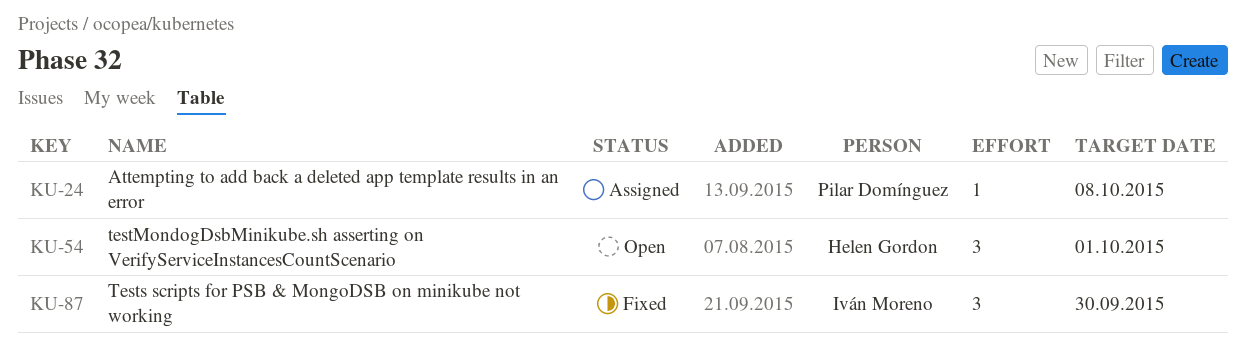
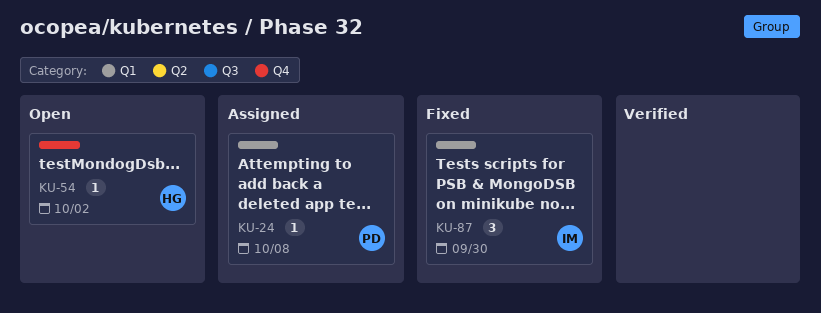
KU-54, estimate: 3 -> 1
KU-54, due: Oct 1 -> Oct 2

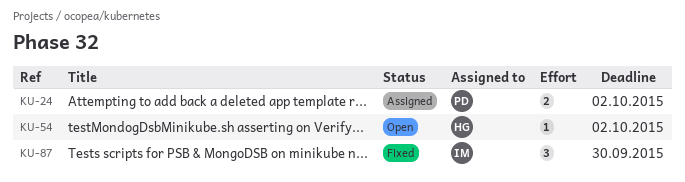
KU-24, estimate: 1 -> 2
KU-24, due: Oct 8 -> Oct 2

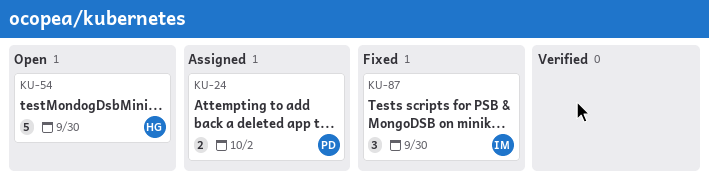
KU-54, estimate: 1 -> 5
KU-54, due: Oct 2 -> Sep 30

